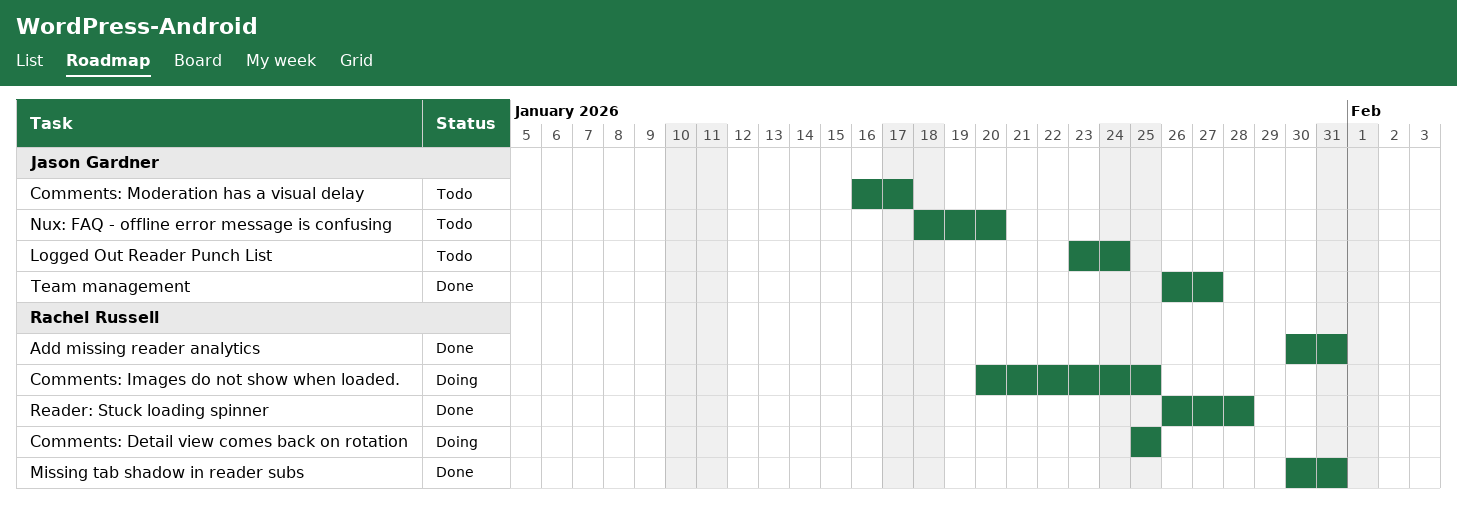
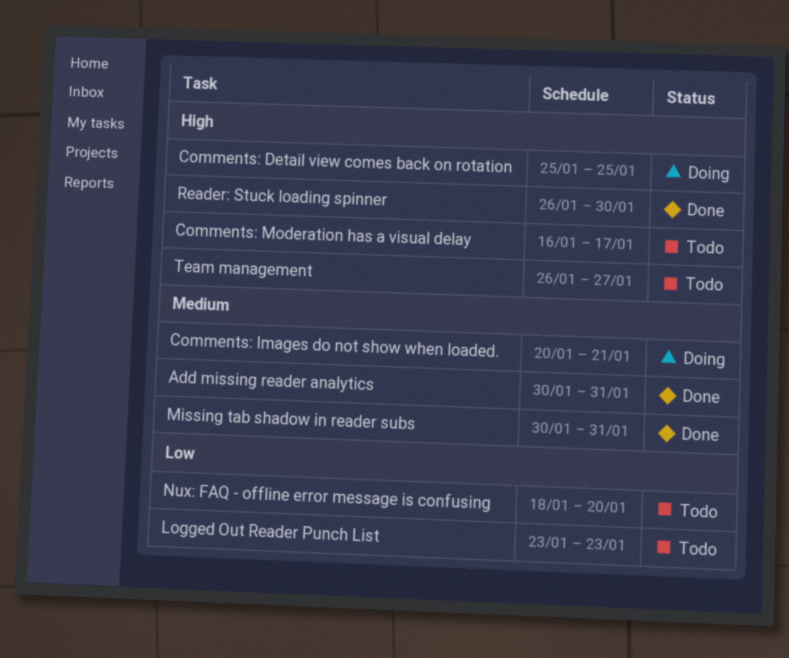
Comments: Images do not show when loaded., due: Jan 25 -> Jan 21
Logged Out Reader Punch List, due: Jan 24 -> Jan 23
Reader: Stuck loading spinner, due: Jan 28 -> Jan 30
Team management, status: Done -> Todo

